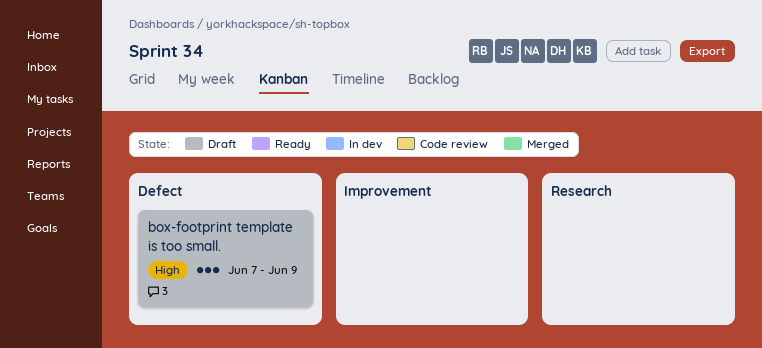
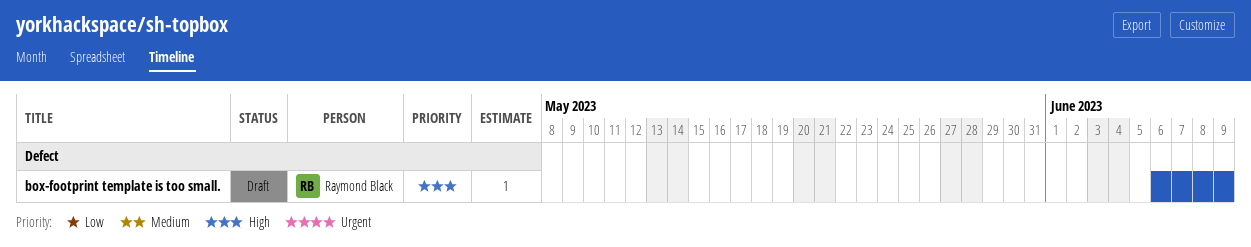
box-footprint template is too small., estimate: 3 -> 1
box-footprint template is too small., start: Jun 7 -> Jun 6

